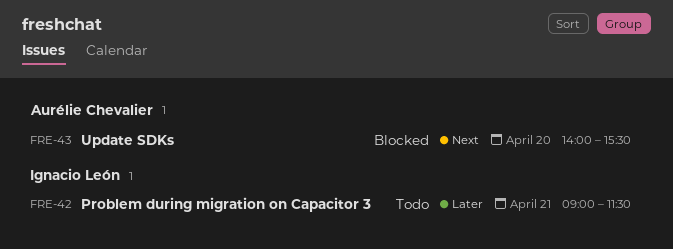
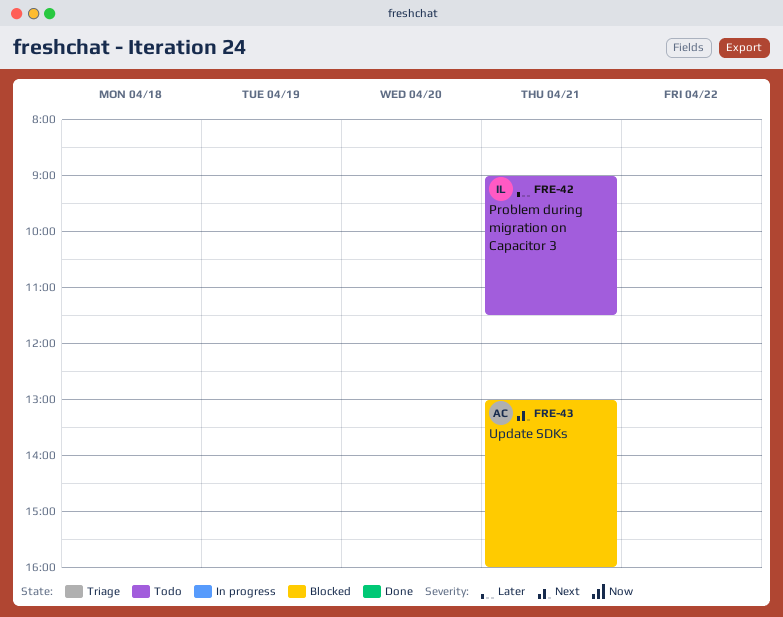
FRE-43, day: Apr 20 -> Apr 21
FRE-43, begins: 14:00 -> 13:00
FRE-43, ends: 15:30 -> 16:00

